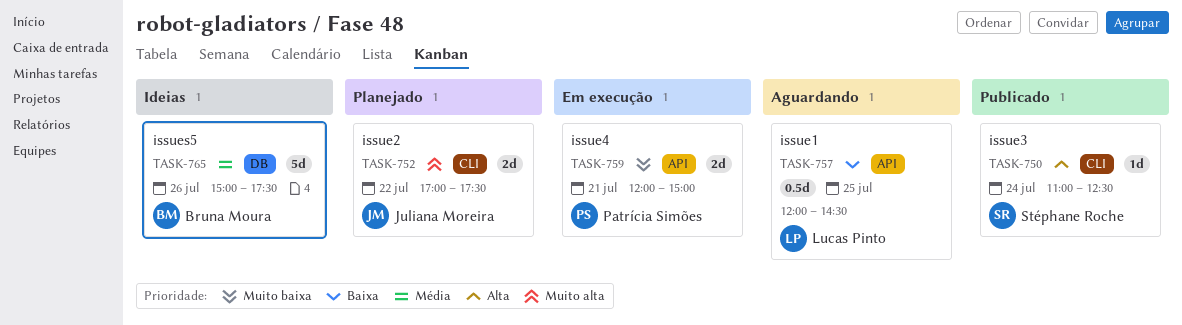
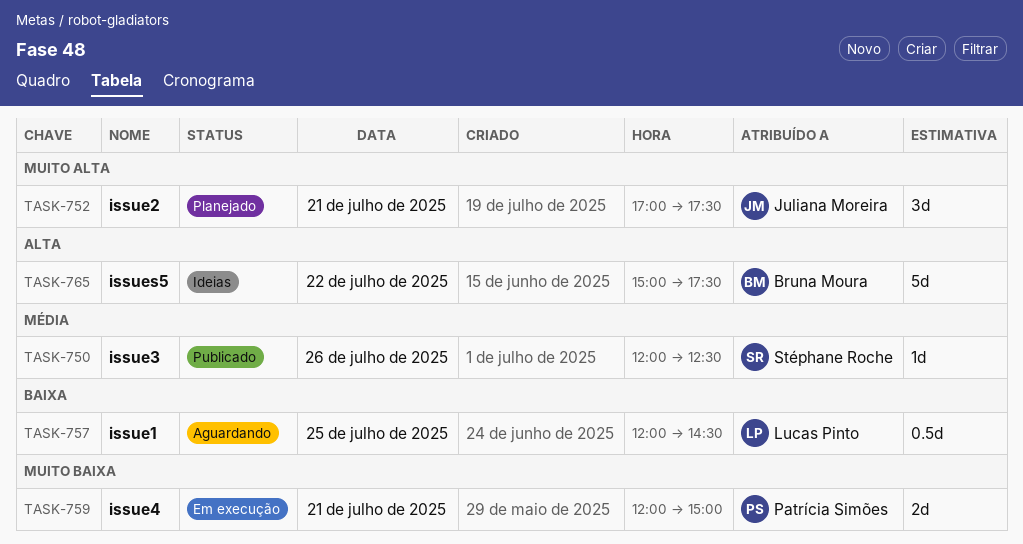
TASK-750, priority: Alta -> Média
TASK-750, day: Jul 24 -> Jul 26
TASK-750, begins: 11:00 -> 12:00
TASK-752, estimate: 2d -> 3d
TASK-752, day: Jul 22 -> Jul 21
TASK-765, priority: Média -> Alta
TASK-765, day: Jul 26 -> Jul 22

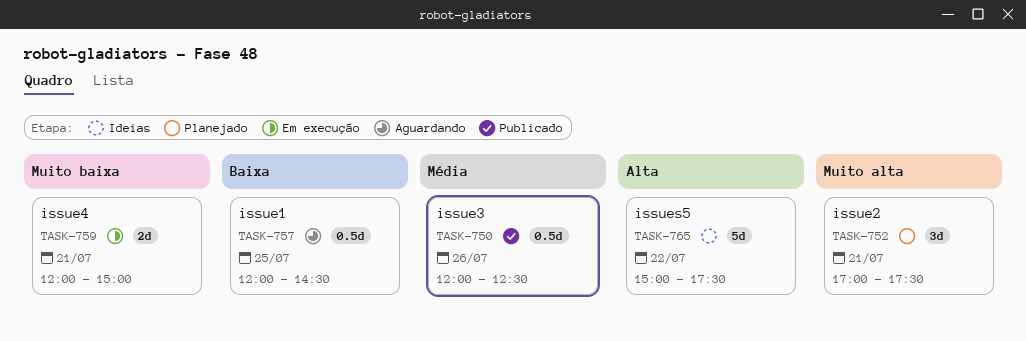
TASK-750, estimate: 1d -> 0.5d

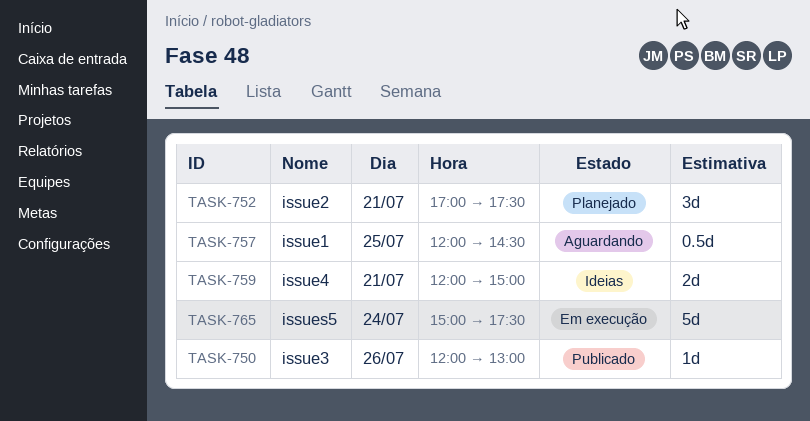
TASK-750, estimate: 0.5d -> 1d
TASK-750, ends: 12:30 -> 13:00
TASK-759, status: Em execução -> Ideias
TASK-765, status: Ideias -> Em execução
TASK-765, day: Jul 22 -> Jul 24

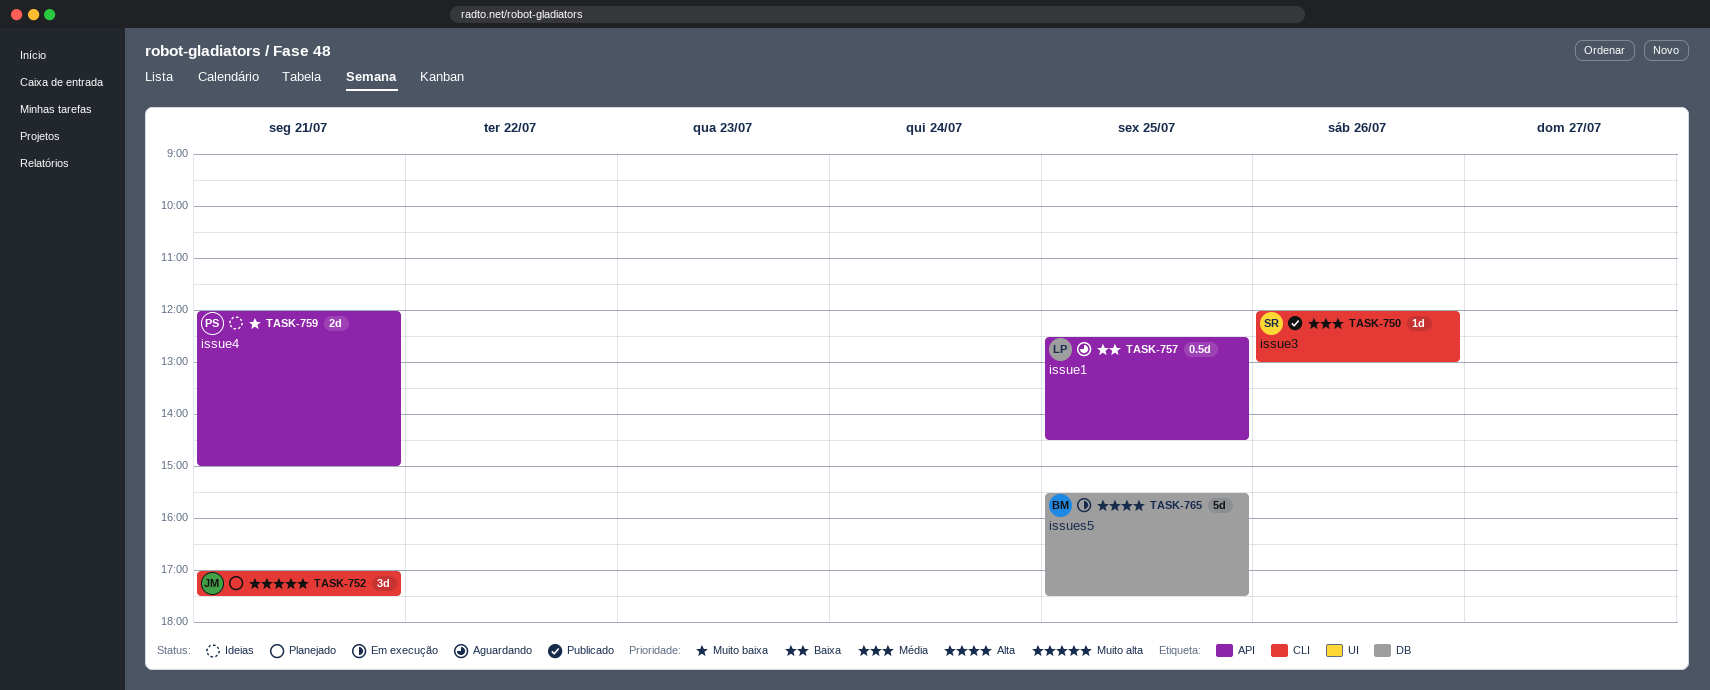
TASK-757, begins: 12:00 -> 12:30
TASK-765, day: Jul 24 -> Jul 25
TASK-765, begins: 15:00 -> 15:30

